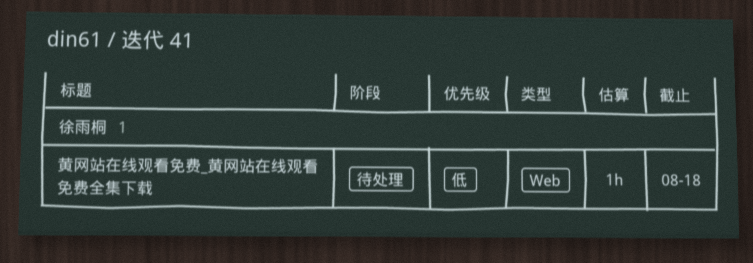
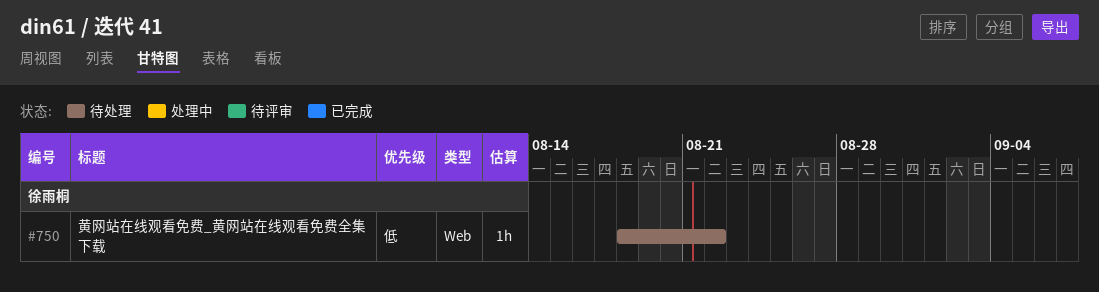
黄网站在线观看免费_黄网站在线观看免费全集下载, due: Aug 18 -> Aug 22

